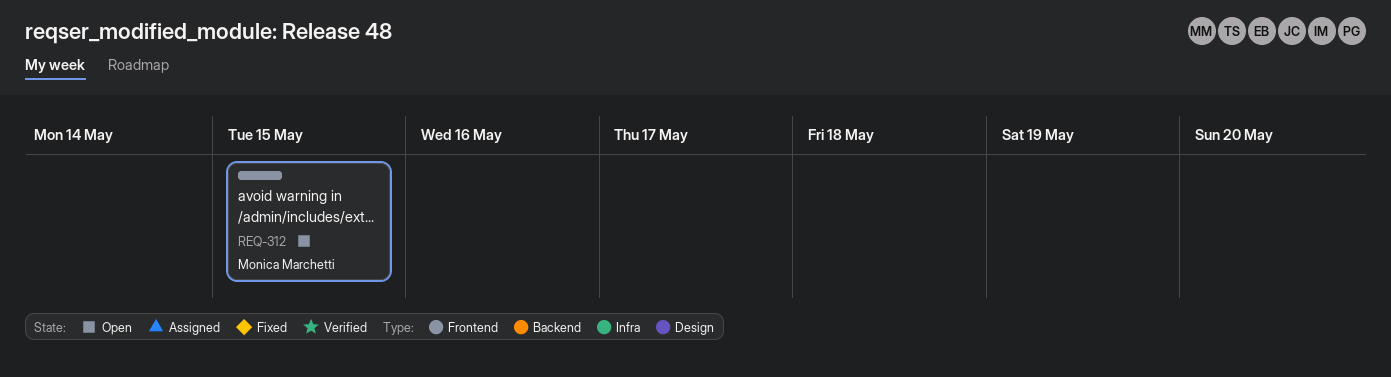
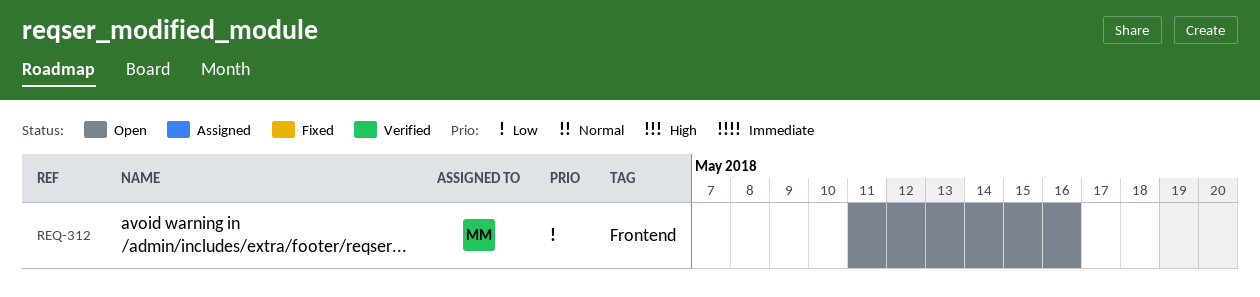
REQ-312, due: May 15 -> May 16

